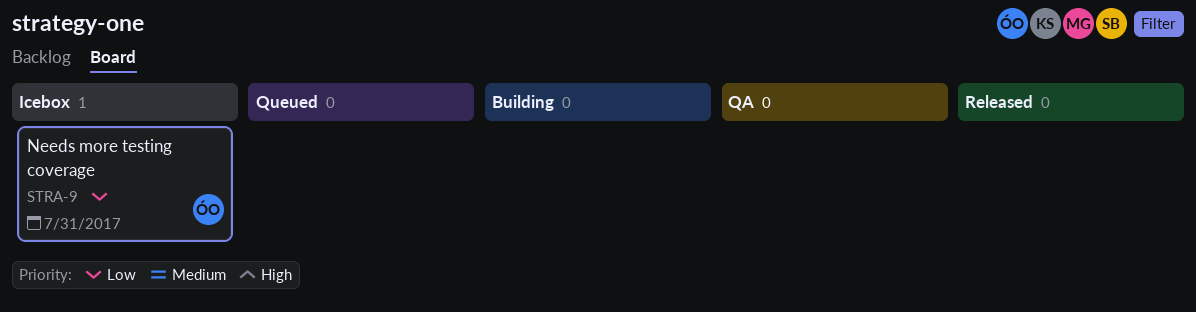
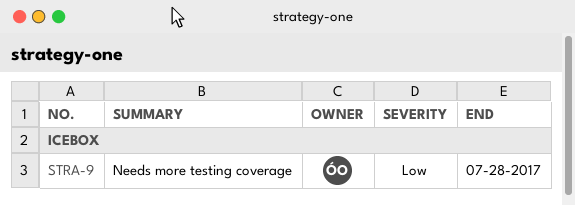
STRA-9, due: Jul 31 -> Jul 28

